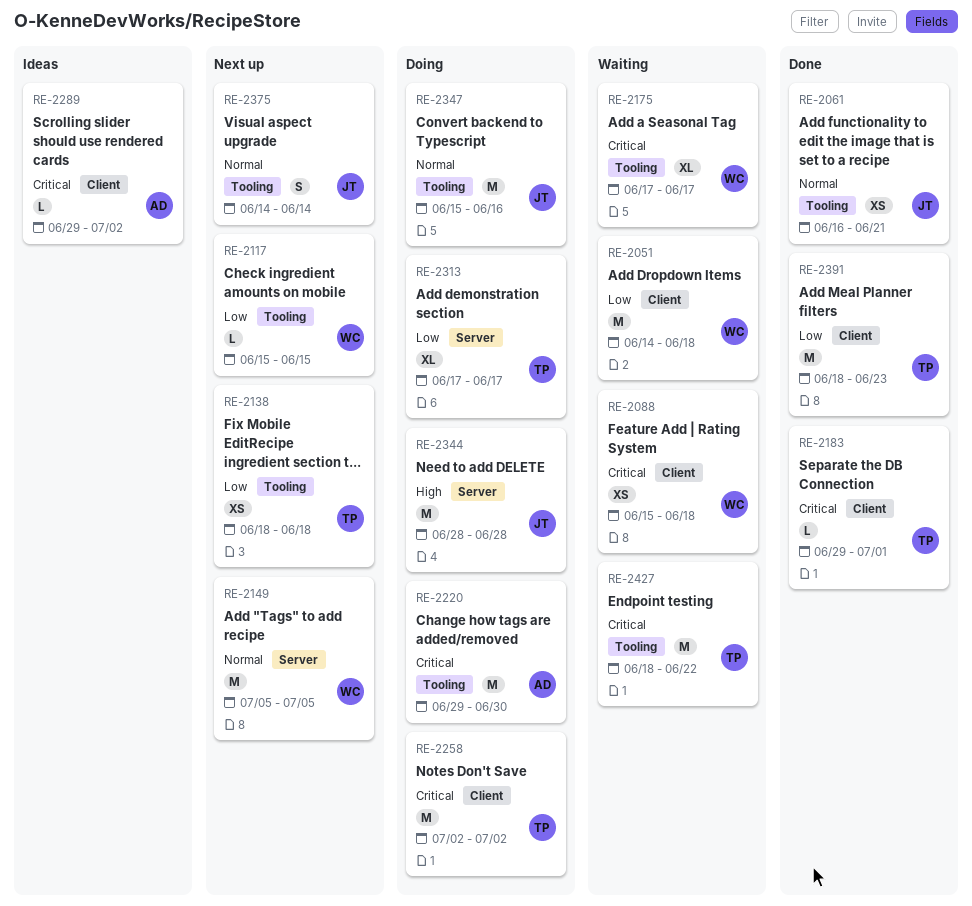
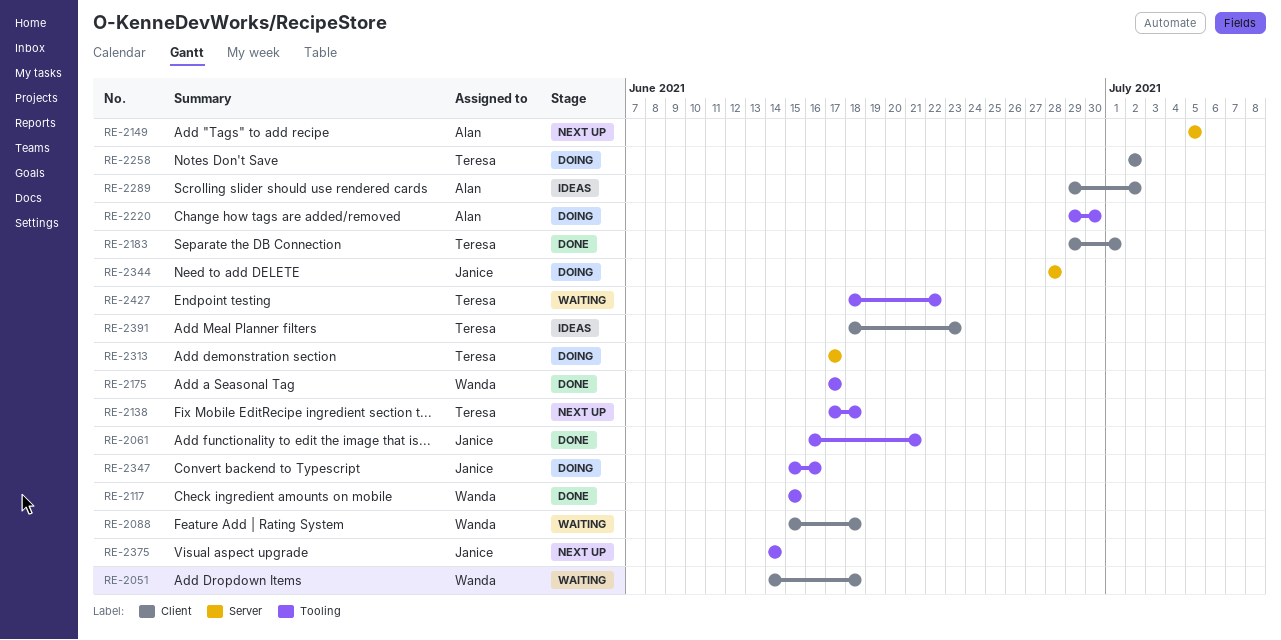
RE-2117, status: Next up -> Done
RE-2138, start: Jun 18 -> Jun 17
RE-2149, owner: Wanda -> Alan
RE-2175, status: Waiting -> Done
RE-2391, status: Done -> Ideas

